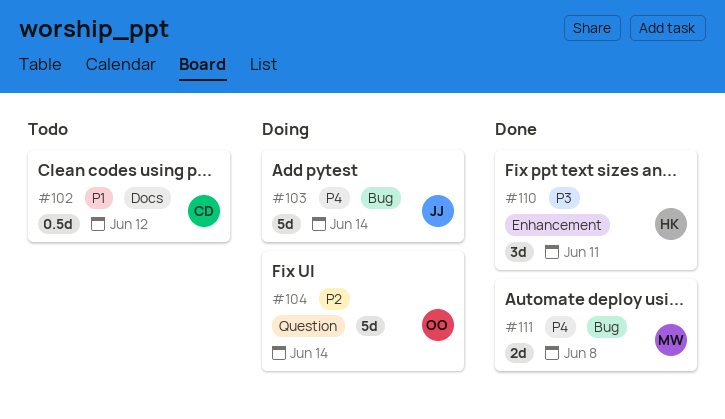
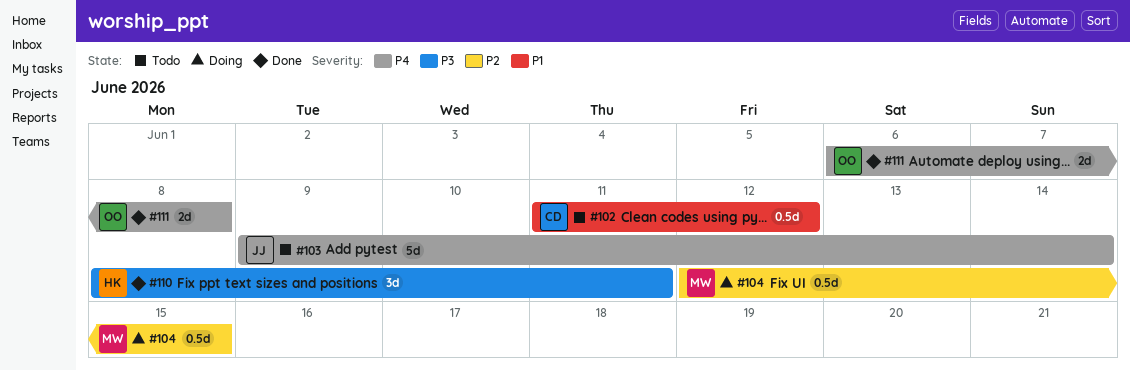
#103, status: Doing -> Todo
#104, owner: OO -> MW
#104, estimate: 5d -> 0.5d
#104, due: Jun 14 -> Jun 15
#111, owner: MW -> OO

